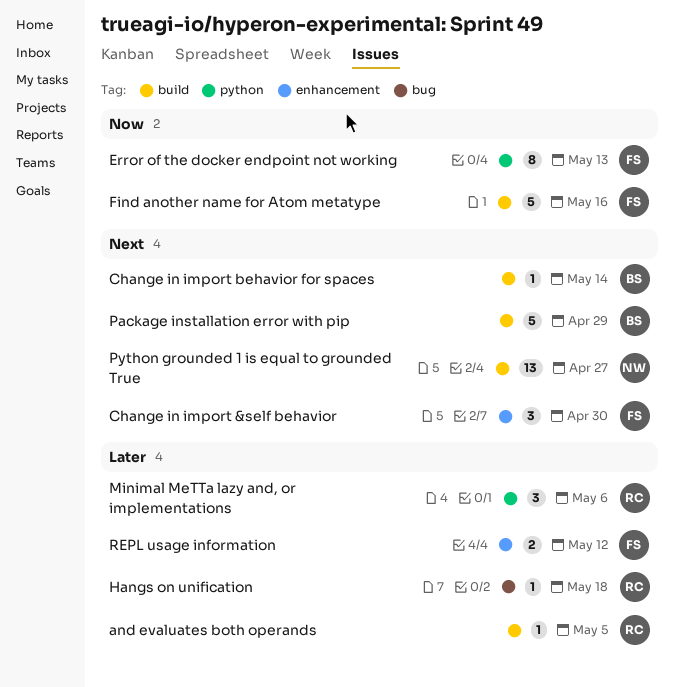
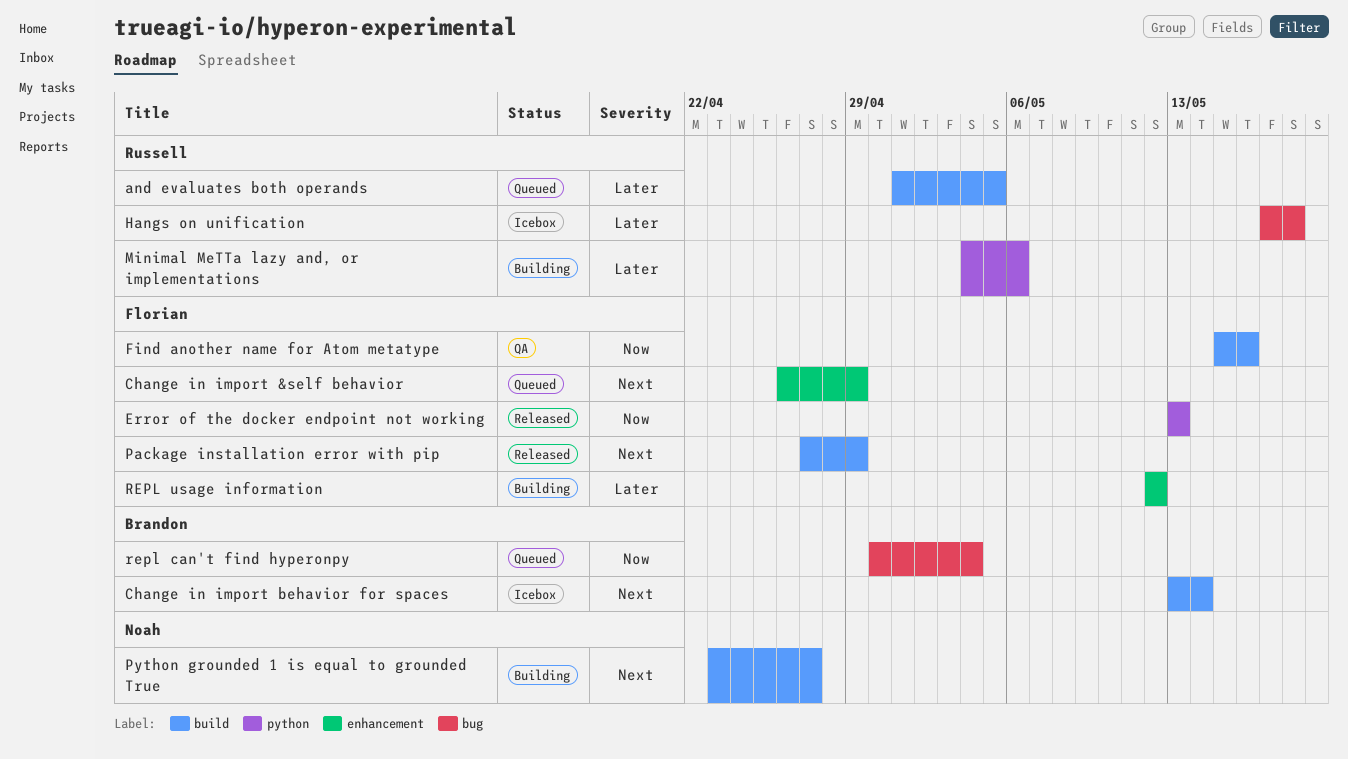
Change in import &self behavior, due: Apr 30 -> Apr 29
Package installation error with pip, owner: Brandon -> Florian
repl can't find hyperonpy: none -> present

